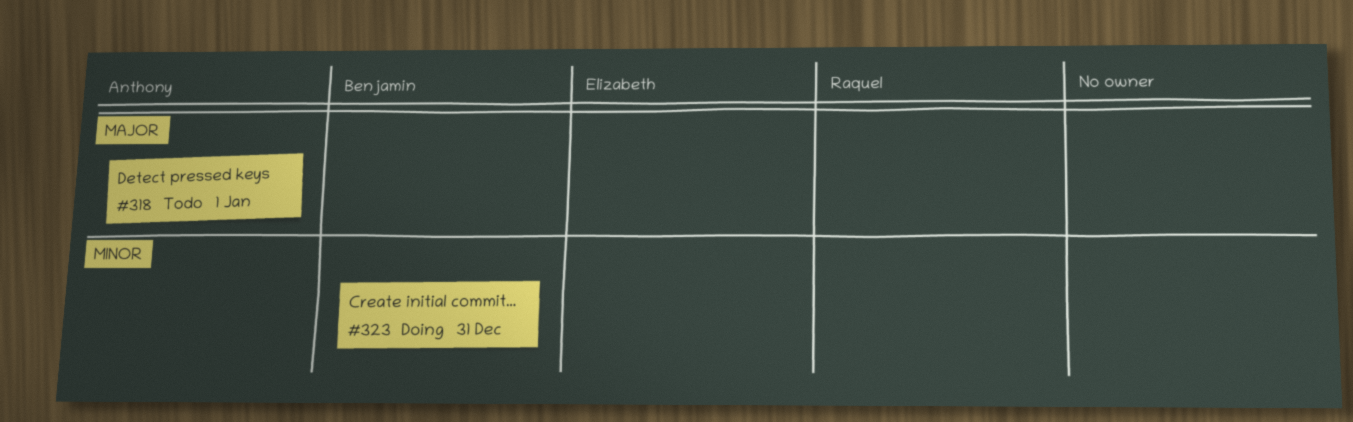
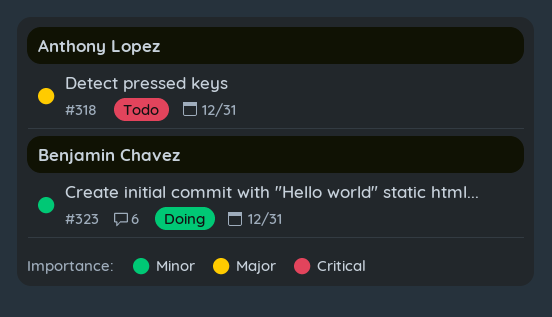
#318, due: Jan 1 -> Dec 31

